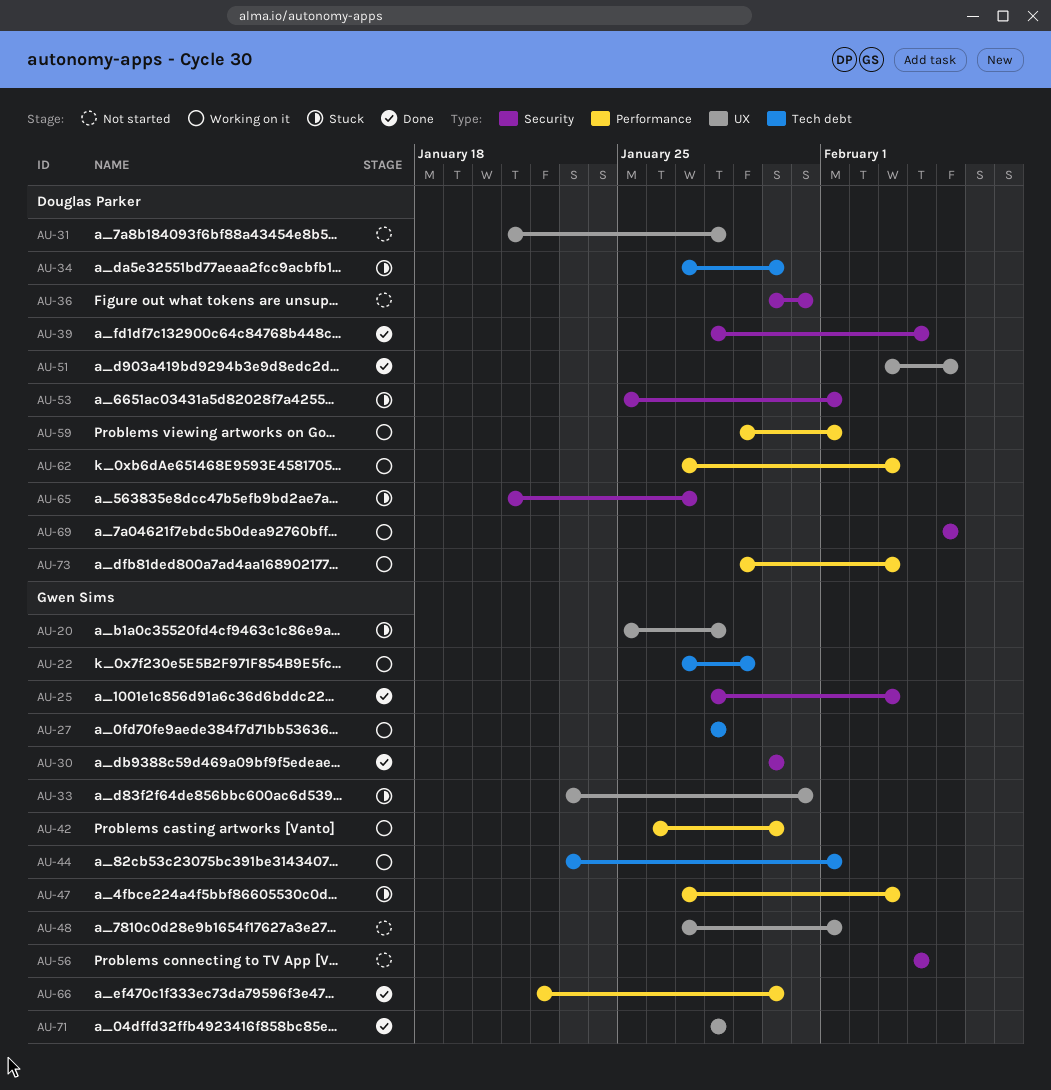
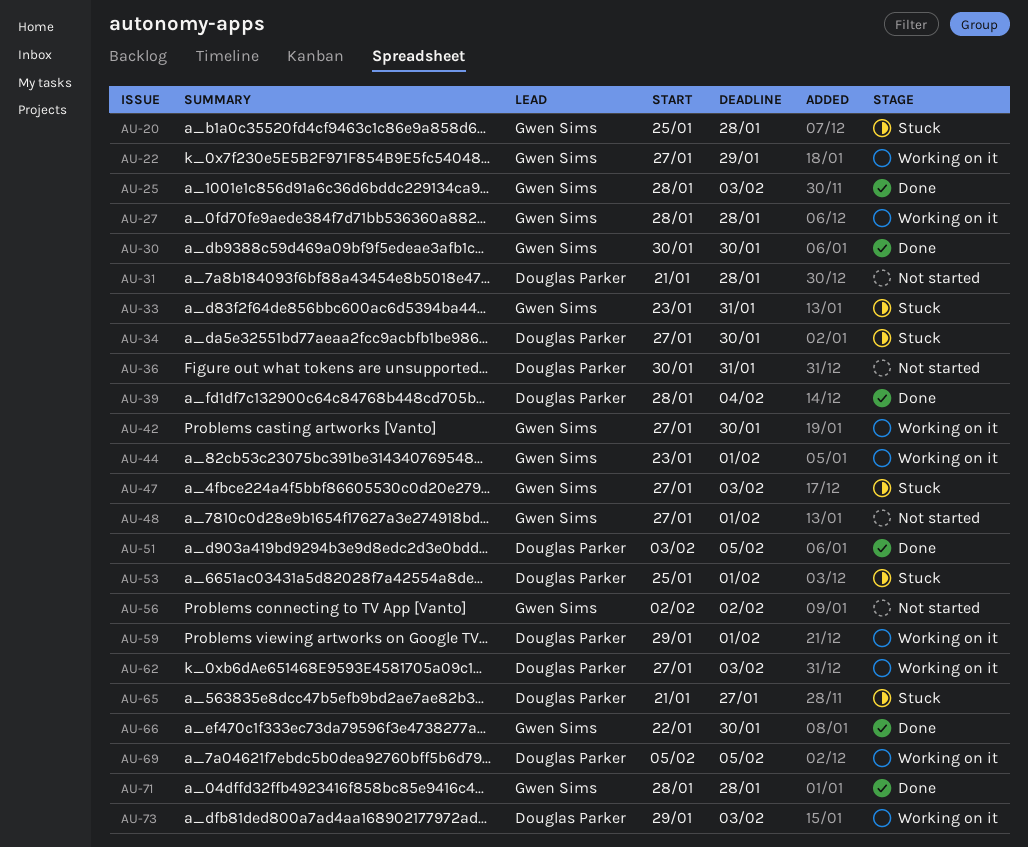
AU-42, start: Jan 26 -> Jan 27
AU-56, start: Feb 4 -> Feb 2
AU-56, due: Feb 4 -> Feb 2

